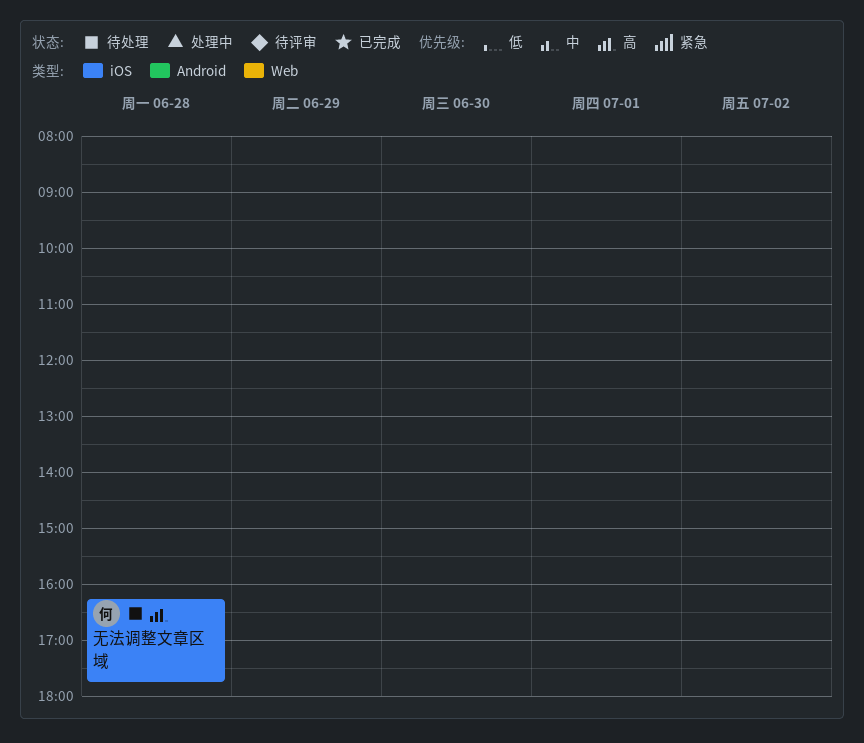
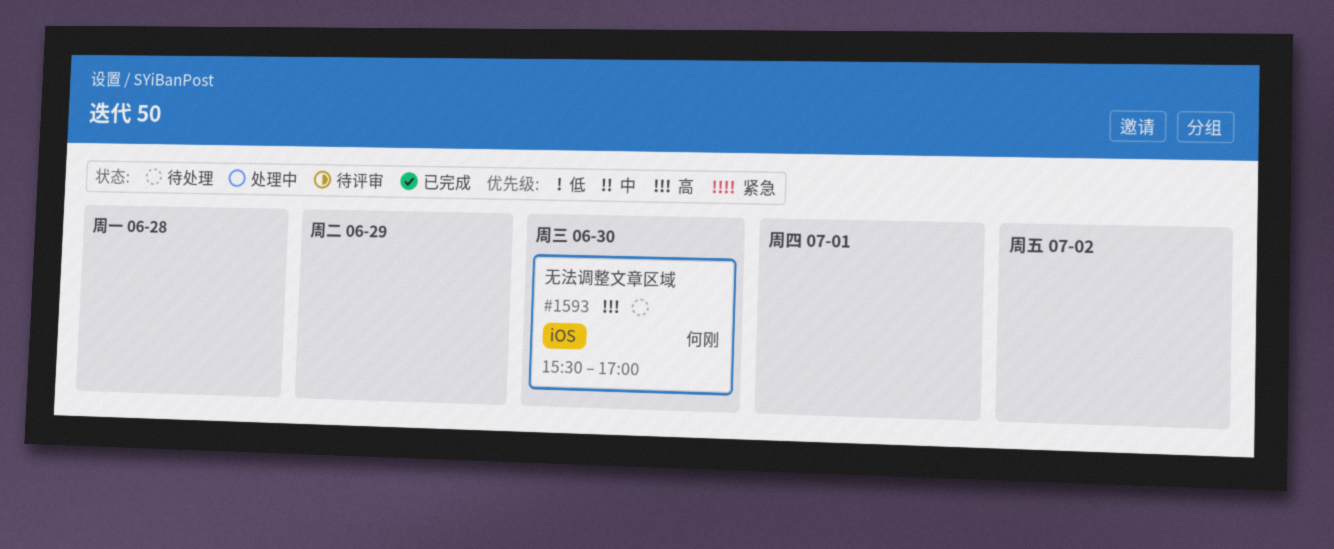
无法调整文章区域, day: Jun 28 -> Jun 30
无法调整文章区域, begins: 16:15 -> 15:30
无法调整文章区域, ends: 17:45 -> 17:00

